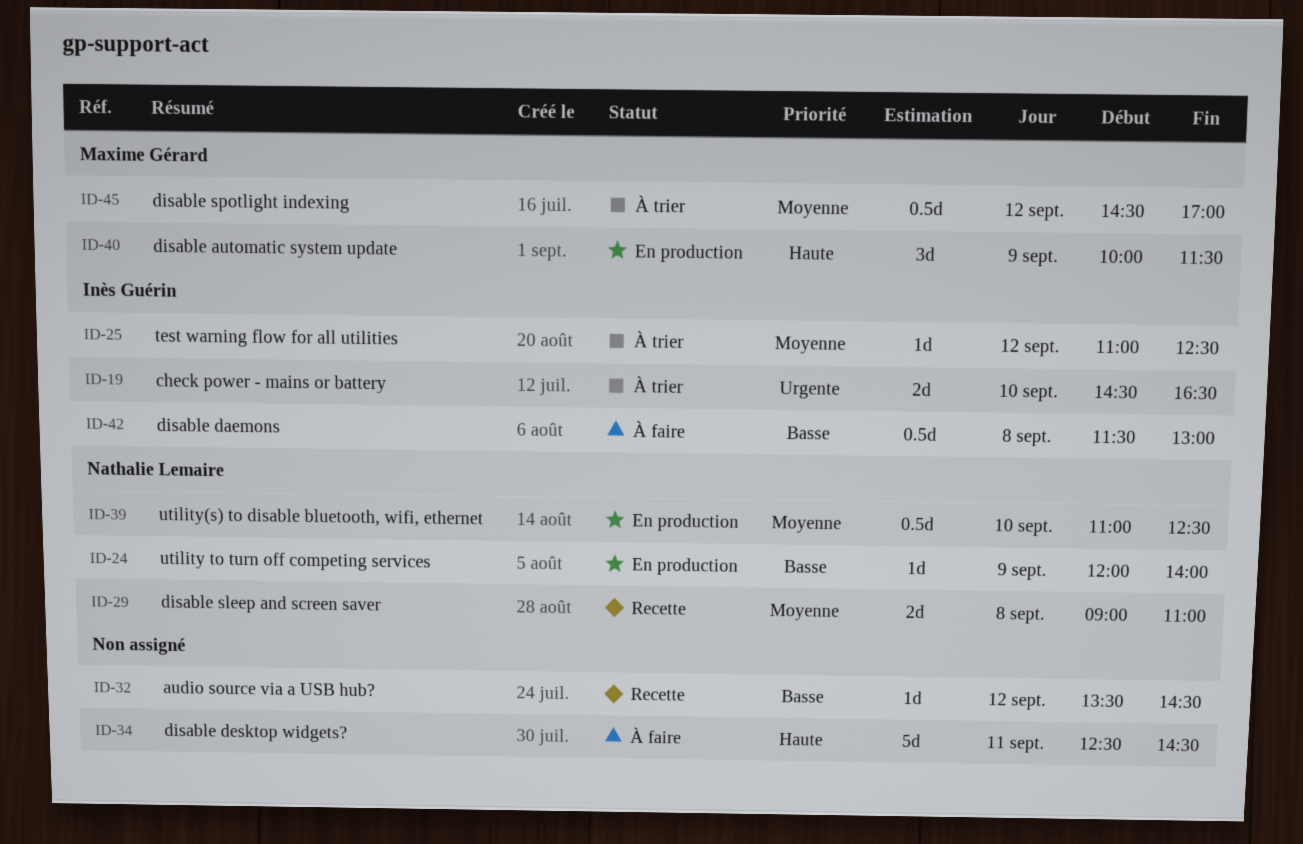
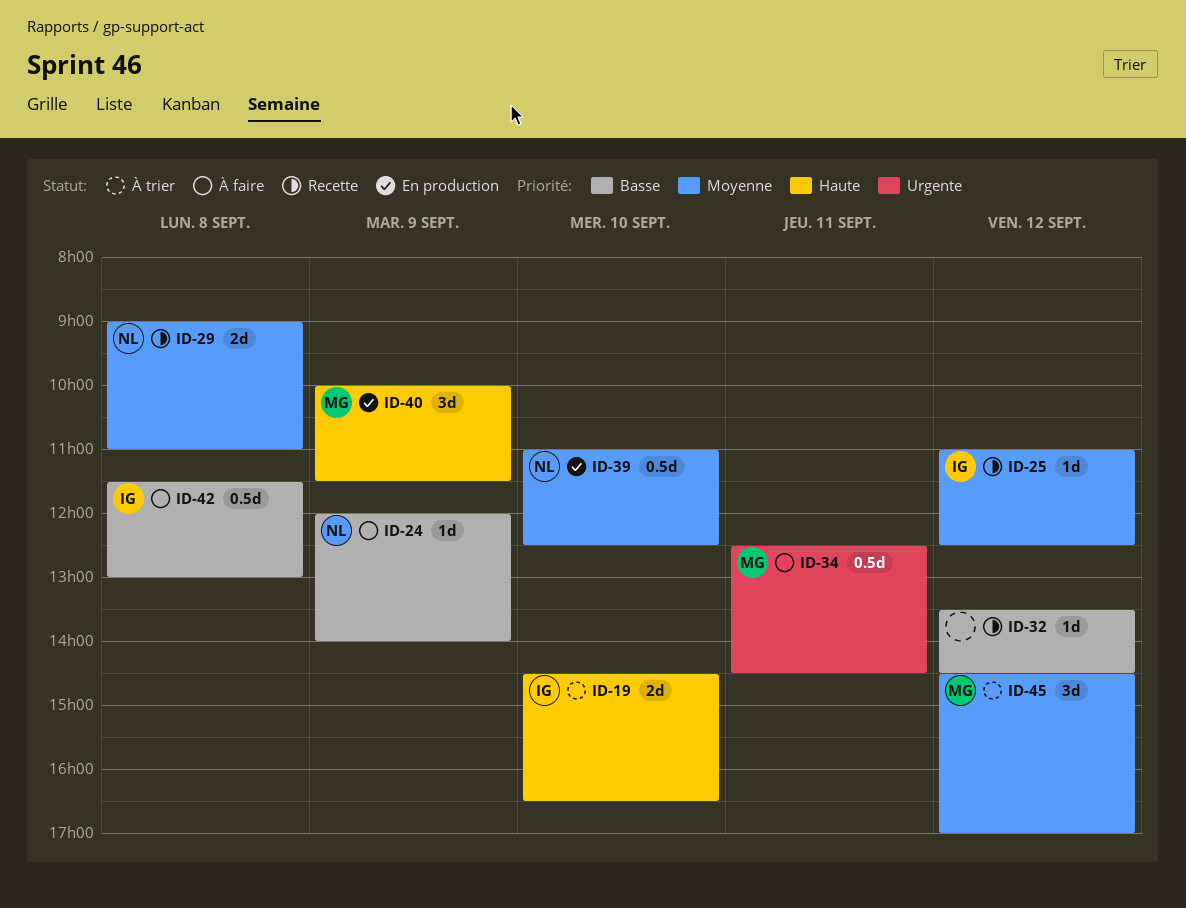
ID-19, priority: Urgente -> Haute
ID-24, status: En production -> À faire
ID-25, status: À trier -> Recette
ID-34, owner: none -> Maxime Gérard
ID-34, priority: Haute -> Urgente
ID-34, estimate: 5d -> 0.5d
ID-45, estimate: 0.5d -> 3d

